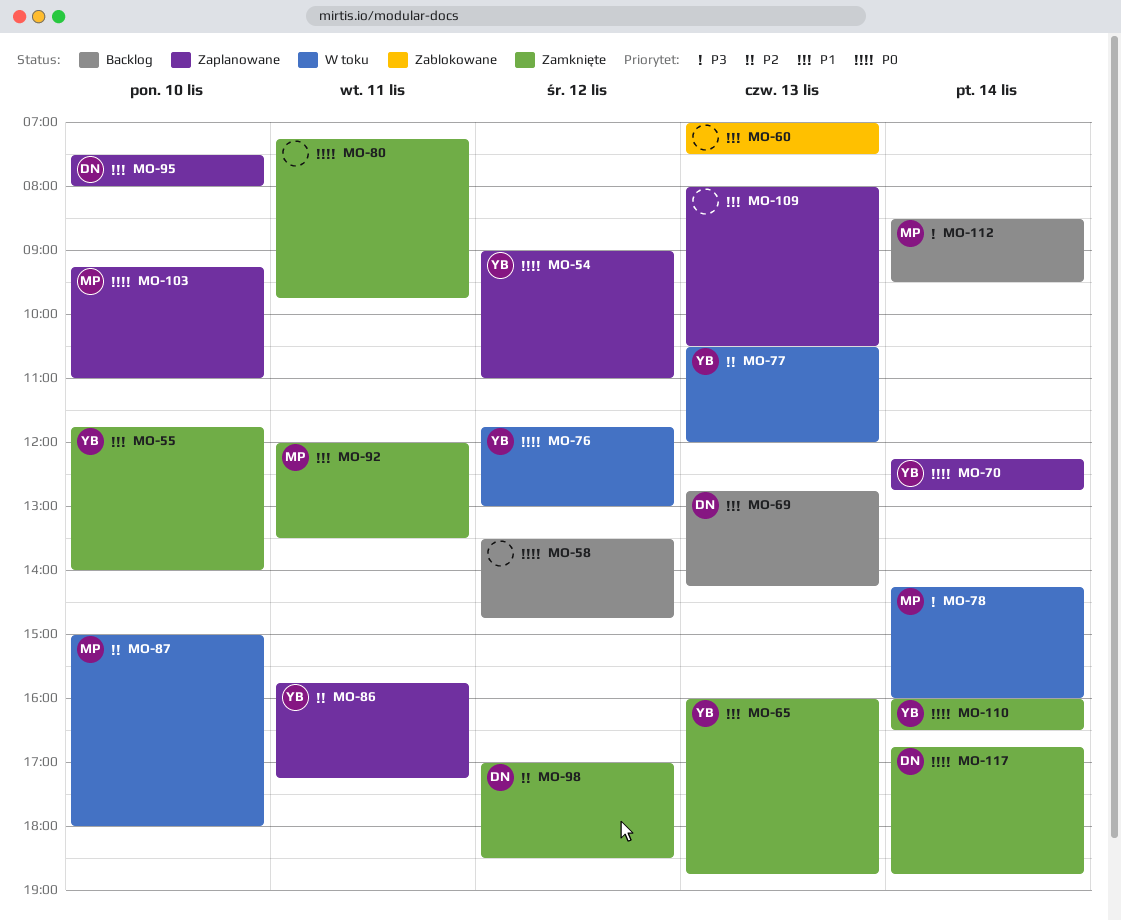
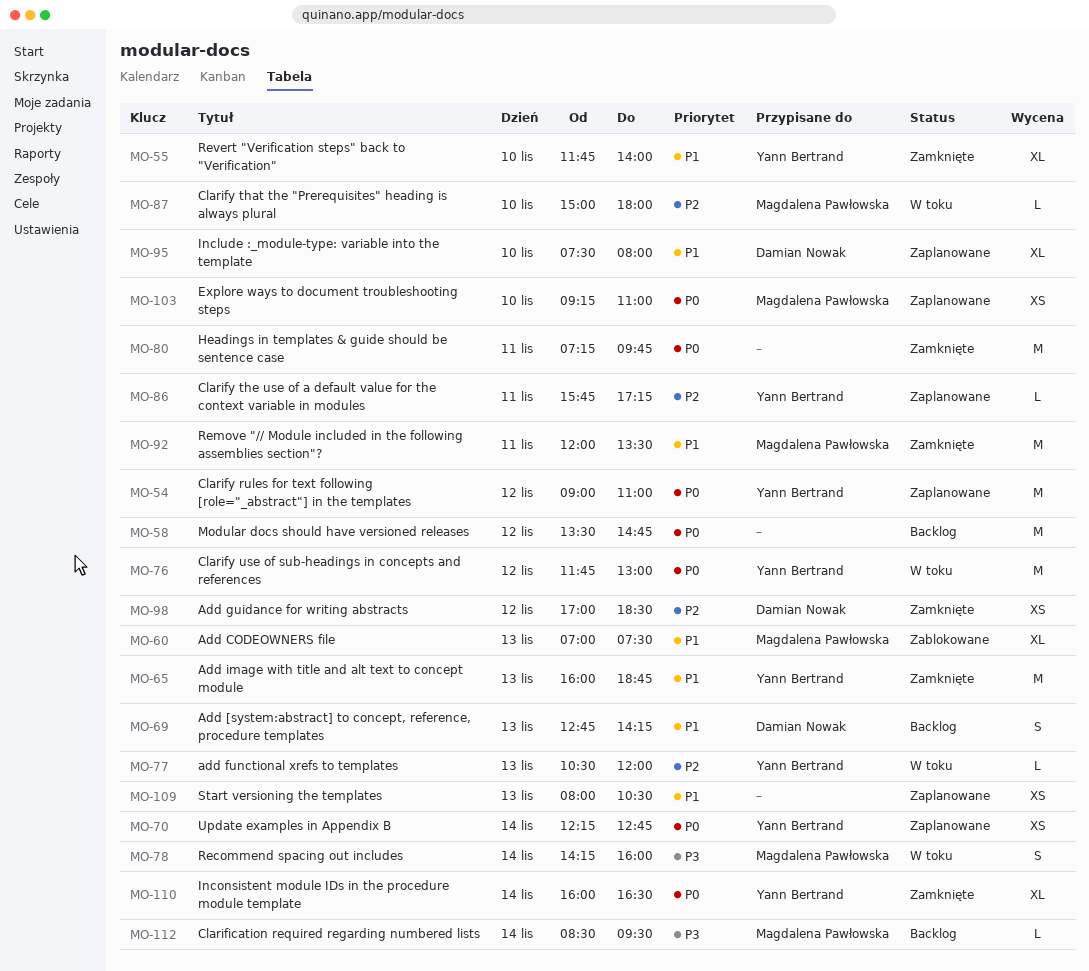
MO-60, owner: none -> Magdalena Pawłowska
MO-117: present -> none

